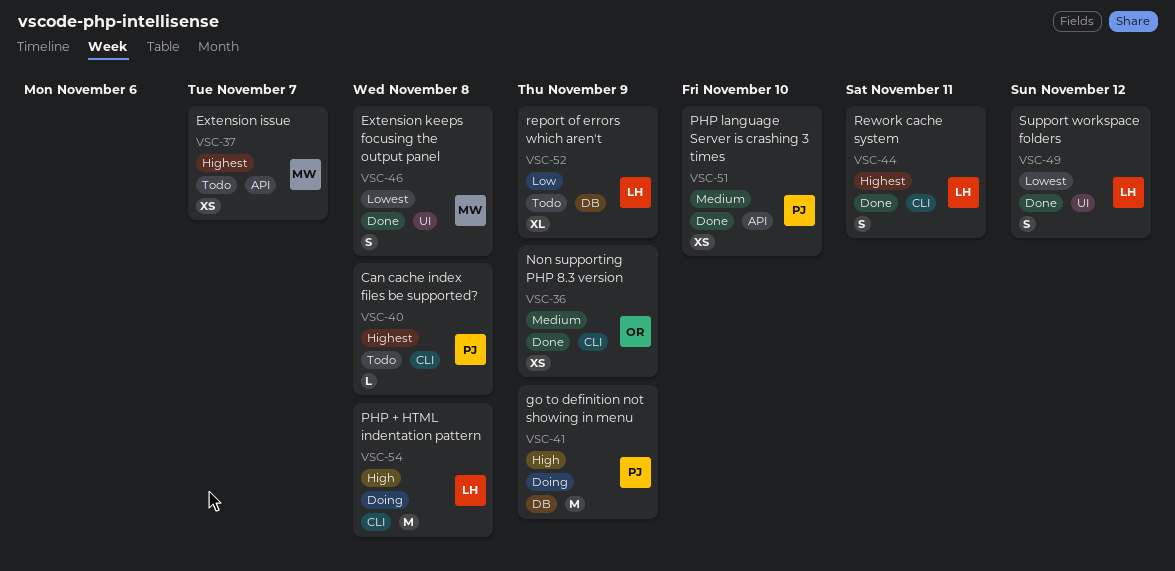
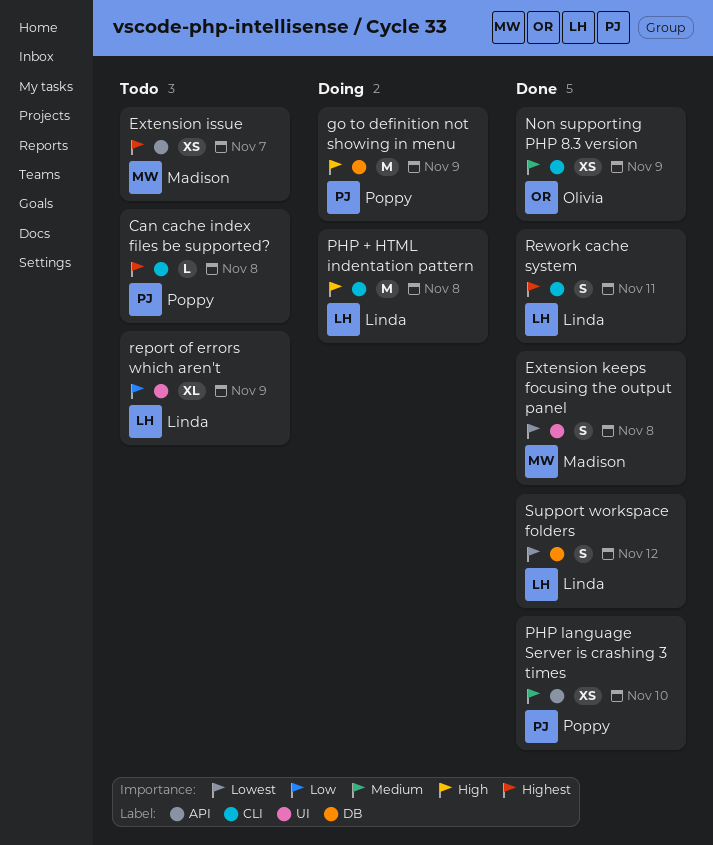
report of errors which aren't, label: DB -> UI
Support workspace folders, label: UI -> DB

